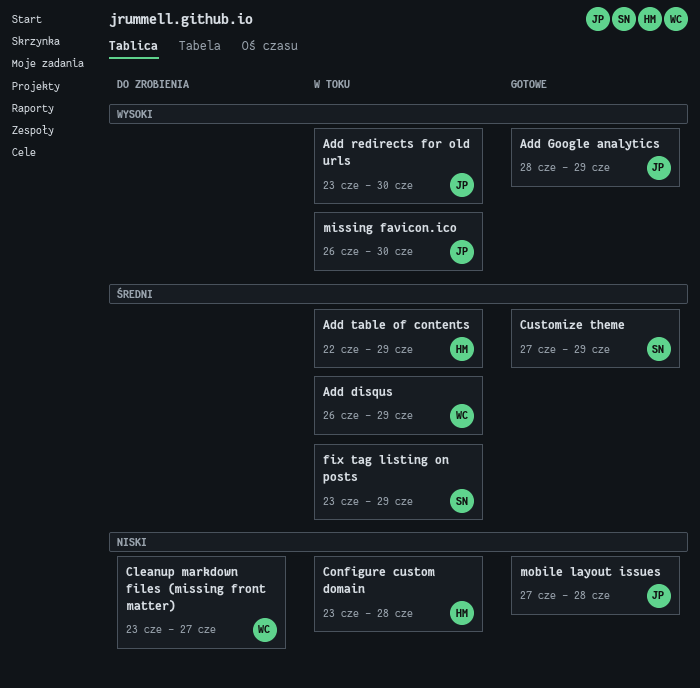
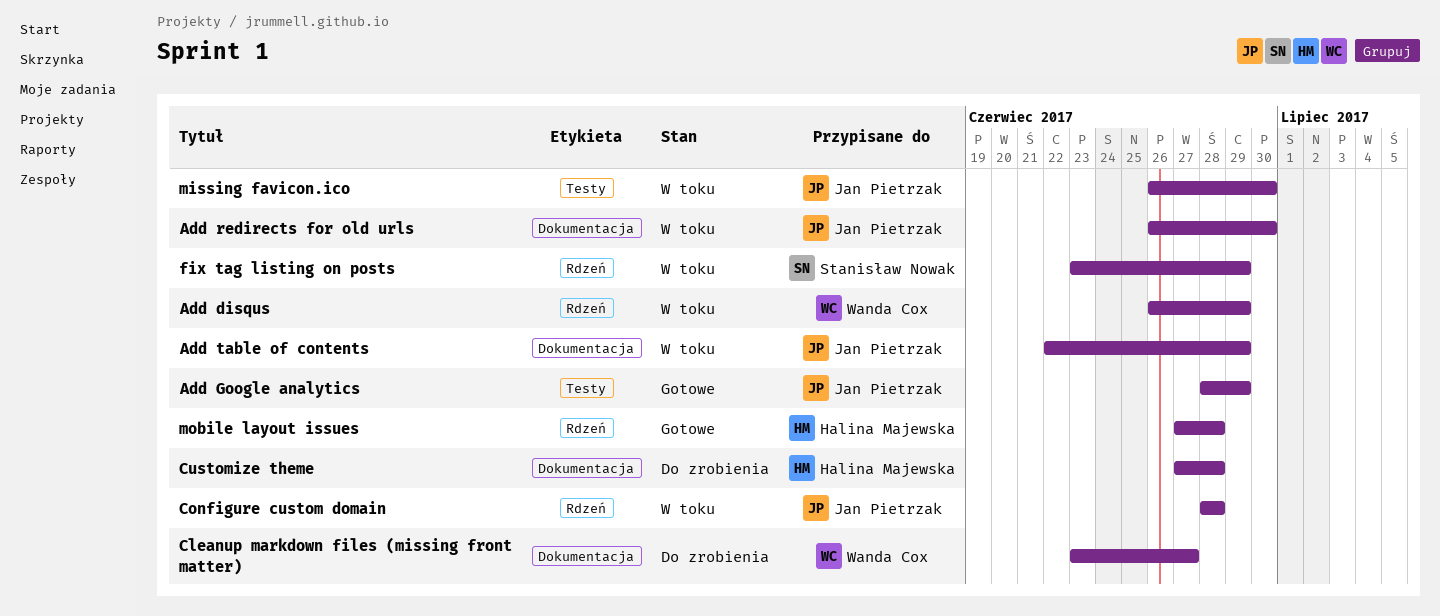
Add redirects for old urls, start: Jun 23 -> Jun 26
Add table of contents, owner: Halina Majewska -> Jan Pietrzak
Configure custom domain, owner: Halina Majewska -> Jan Pietrzak
Configure custom domain, start: Jun 23 -> Jun 28
Customize theme, status: Gotowe -> Do zrobienia
Customize theme, owner: Stanisław Nowak -> Halina Majewska
Customize theme, due: Jun 29 -> Jun 28
mobile layout issues, owner: Jan Pietrzak -> Halina Majewska

